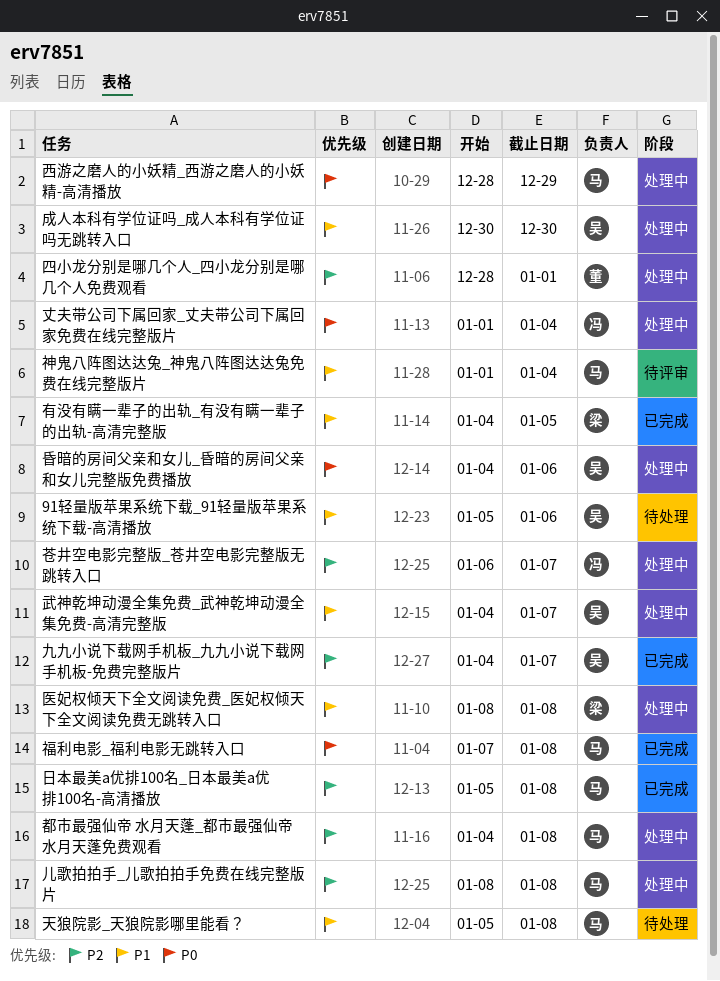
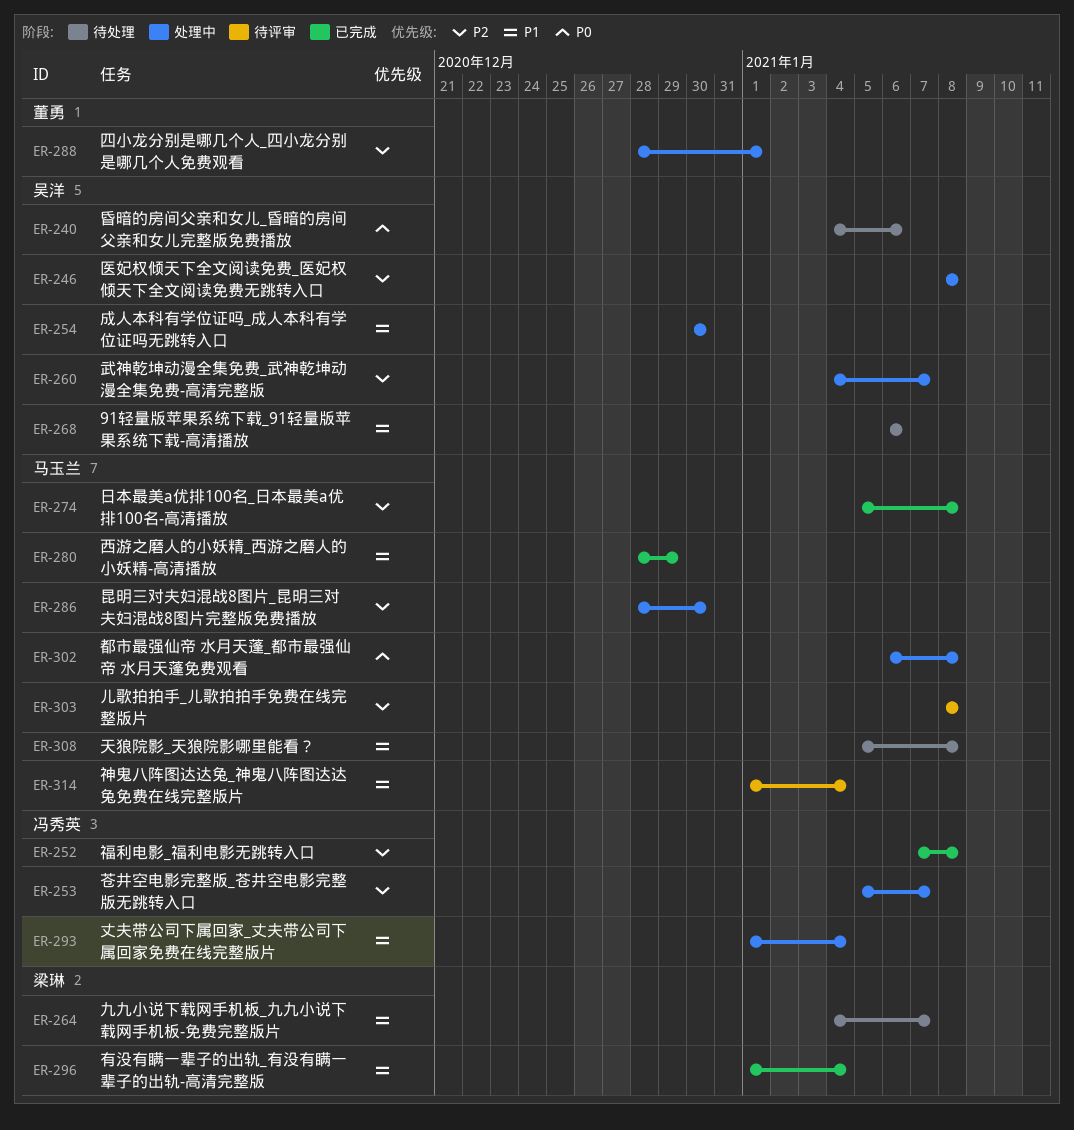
91轻量版苹果系统下载_91轻量版苹果系统下载-高清播放, start: Jan 5 -> Jan 6
丈夫带公司下属回家_丈夫带公司下属回家免费在线完整版片, priority: P0 -> P1
九九小说下载网手机板_九九小说下载网手机板-免费完整版片, status: 已完成 -> 待处理
九九小说下载网手机板_九九小说下载网手机板-免费完整版片, owner: 吴洋 -> 梁琳
九九小说下载网手机板_九九小说下载网手机板-免费完整版片, priority: P2 -> P1
儿歌拍拍手_儿歌拍拍手免费在线完整版片, status: 处理中 -> 待评审
医妃权倾天下全文阅读免费_医妃权倾天下全文阅读免费无跳转入口, owner: 梁琳 -> 吴洋
医妃权倾天下全文阅读免费_医妃权倾天下全文阅读免费无跳转入口, priority: P1 -> P2
昆明三对夫妇混战8图片_昆明三对夫妇混战8图片完整版免费播放: none -> present
昏暗的房间父亲和女儿_昏暗的房间父亲和女儿完整版免费播放, status: 处理中 -> 待处理
有没有瞒一辈子的出轨_有没有瞒一辈子的出轨-高清完整版, start: Jan 4 -> Jan 1
有没有瞒一辈子的出轨_有没有瞒一辈子的出轨-高清完整版, due: Jan 5 -> Jan 4
武神乾坤动漫全集免费_武神乾坤动漫全集免费-高清完整版, priority: P1 -> P2
福利电影_福利电影无跳转入口, owner: 马玉兰 -> 冯秀英
福利电影_福利电影无跳转入口, priority: P0 -> P2
苍井空电影完整版_苍井空电影完整版无跳转入口, start: Jan 6 -> Jan 5
西游之磨人的小妖精_西游之磨人的小妖精-高清播放, status: 处理中 -> 已完成
西游之磨人的小妖精_西游之磨人的小妖精-高清播放, priority: P0 -> P1
都市最强仙帝 水月天蓬_都市最强仙帝 水月天蓬免费观看, priority: P2 -> P0
都市最强仙帝 水月天蓬_都市最强仙帝 水月天蓬免费观看, start: Jan 4 -> Jan 6

